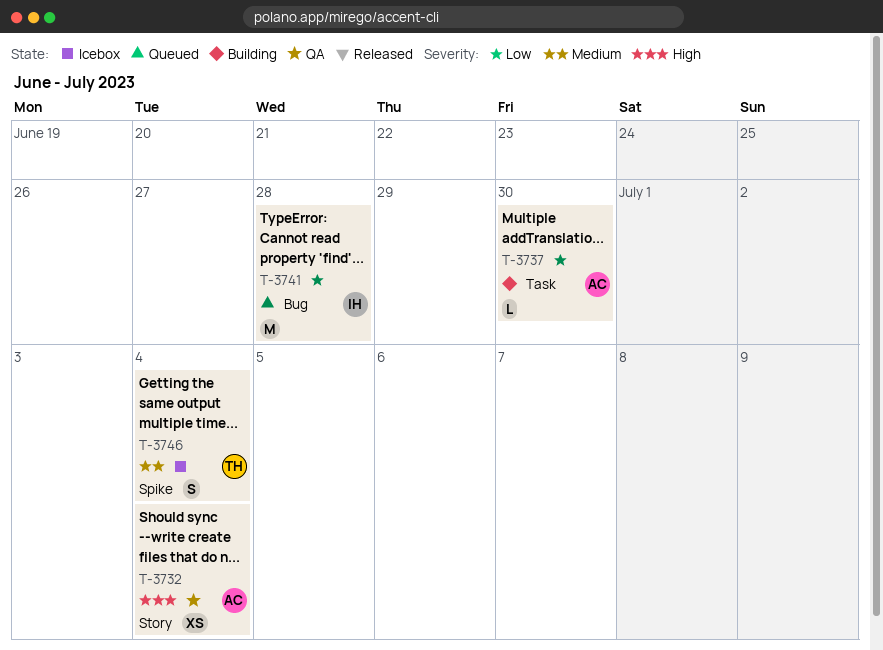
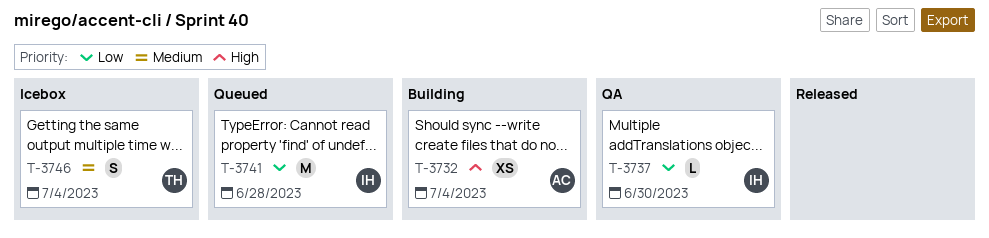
T-3732, status: QA -> Building
T-3737, status: Building -> QA
T-3737, owner: AC -> IH

